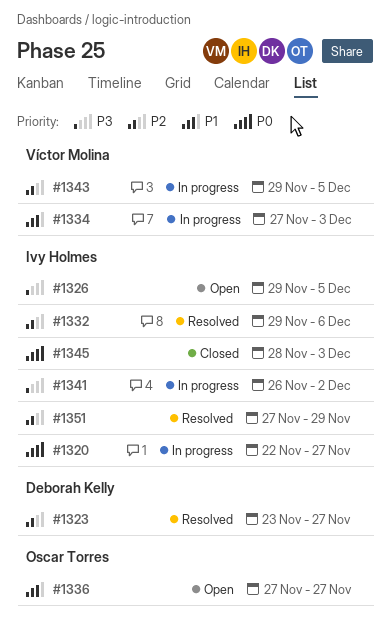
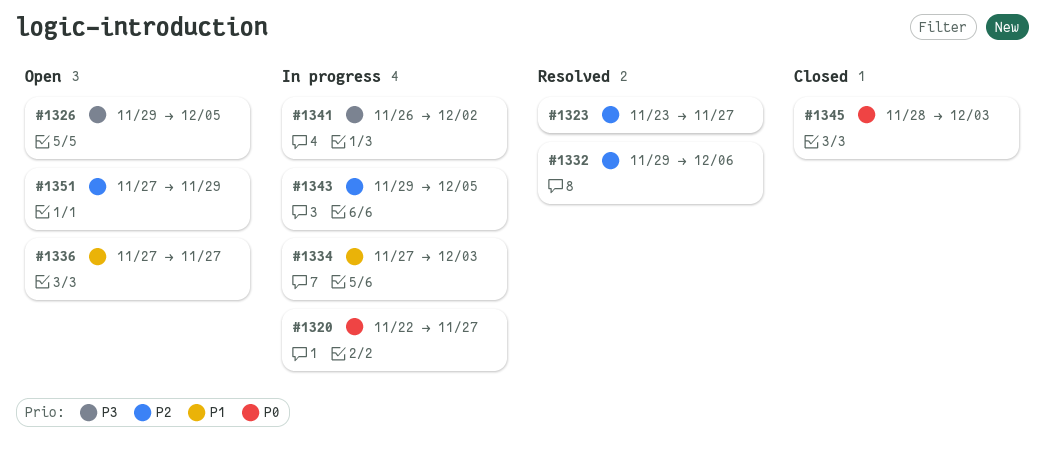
#1351, status: Resolved -> Open

